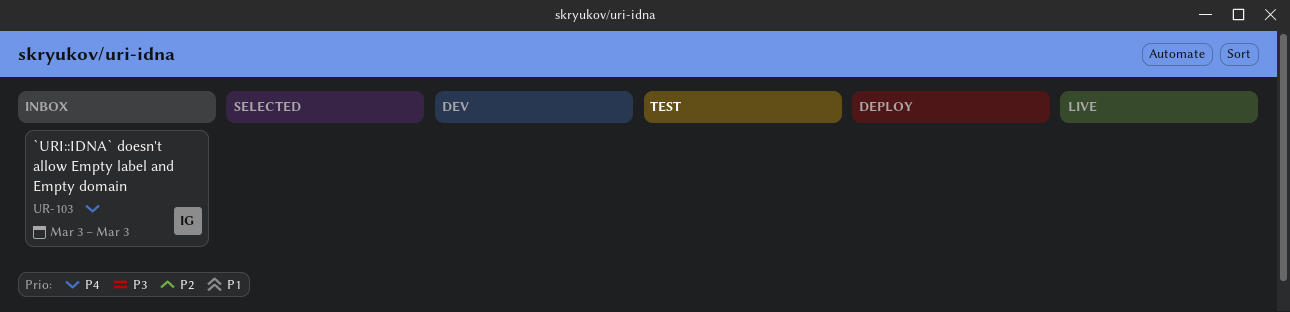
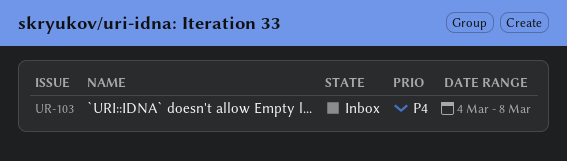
UR-103, start: Mar 3 -> Mar 4
UR-103, due: Mar 3 -> Mar 8

